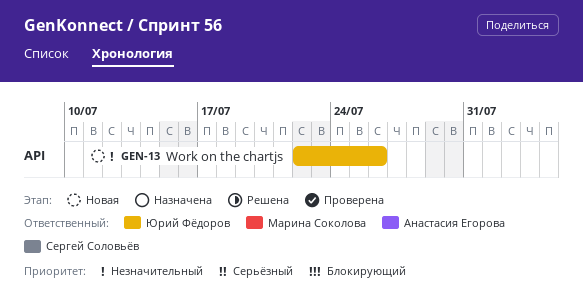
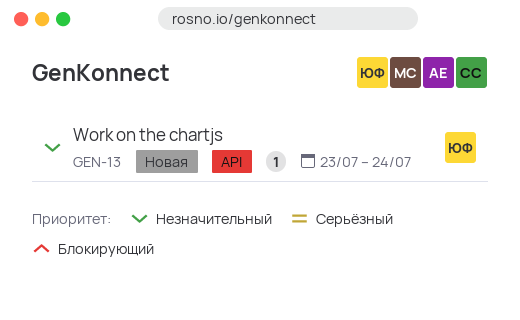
GEN-13, start: Jul 22 -> Jul 23
GEN-13, due: Jul 26 -> Jul 24

